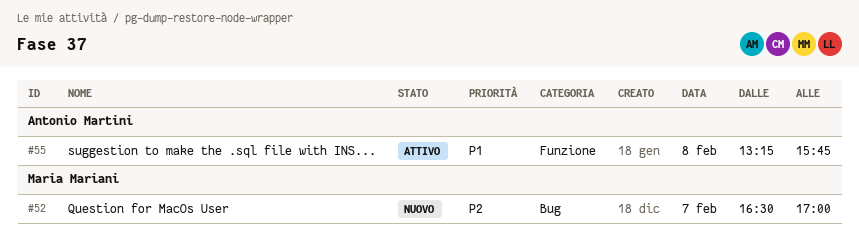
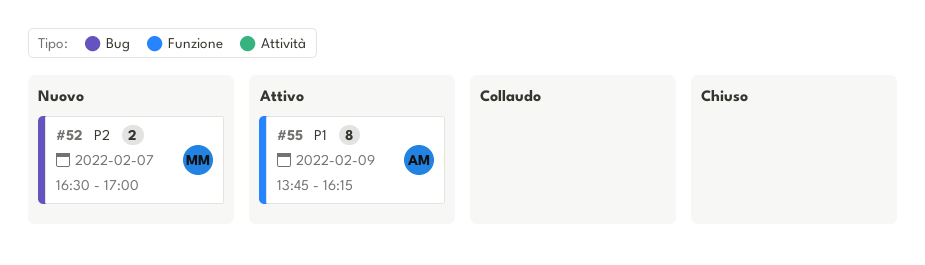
#55, day: Feb 8 -> Feb 9
#55, begins: 13:15 -> 13:45
#55, ends: 15:45 -> 16:15

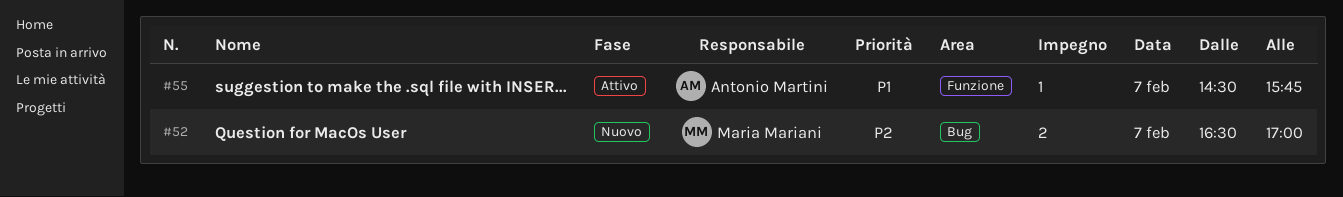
#55, estimate: 8 -> 1
#55, day: Feb 9 -> Feb 7
#55, begins: 13:45 -> 14:30
#55, ends: 16:15 -> 15:45

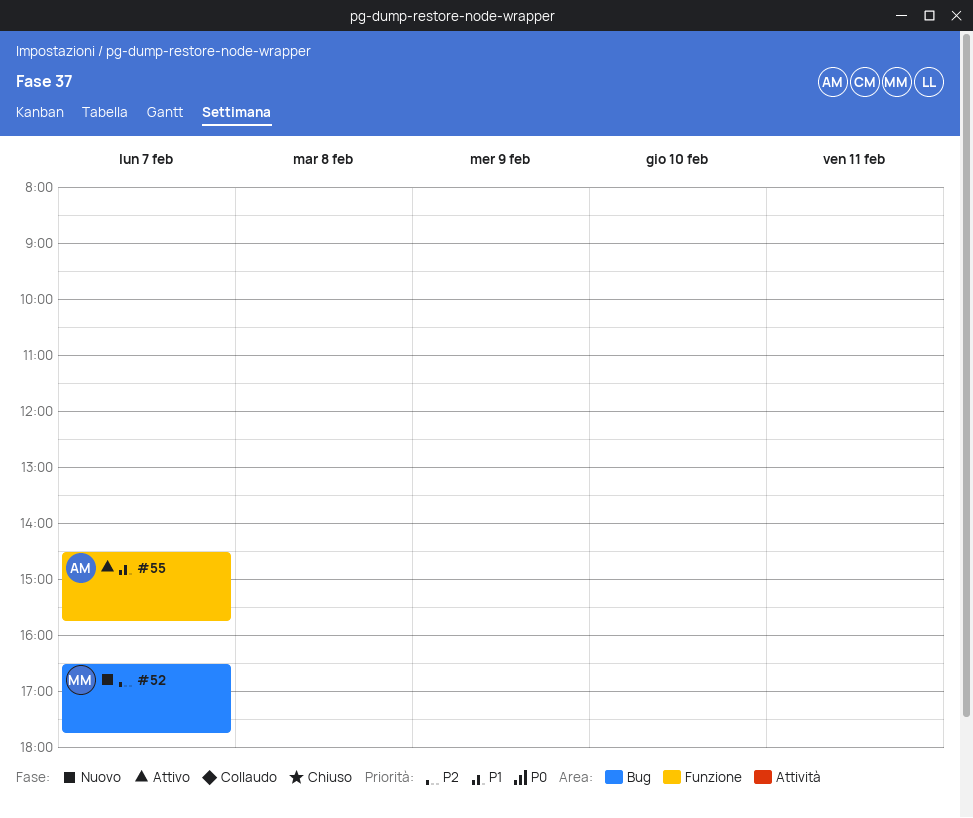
#52, ends: 17:00 -> 17:45

